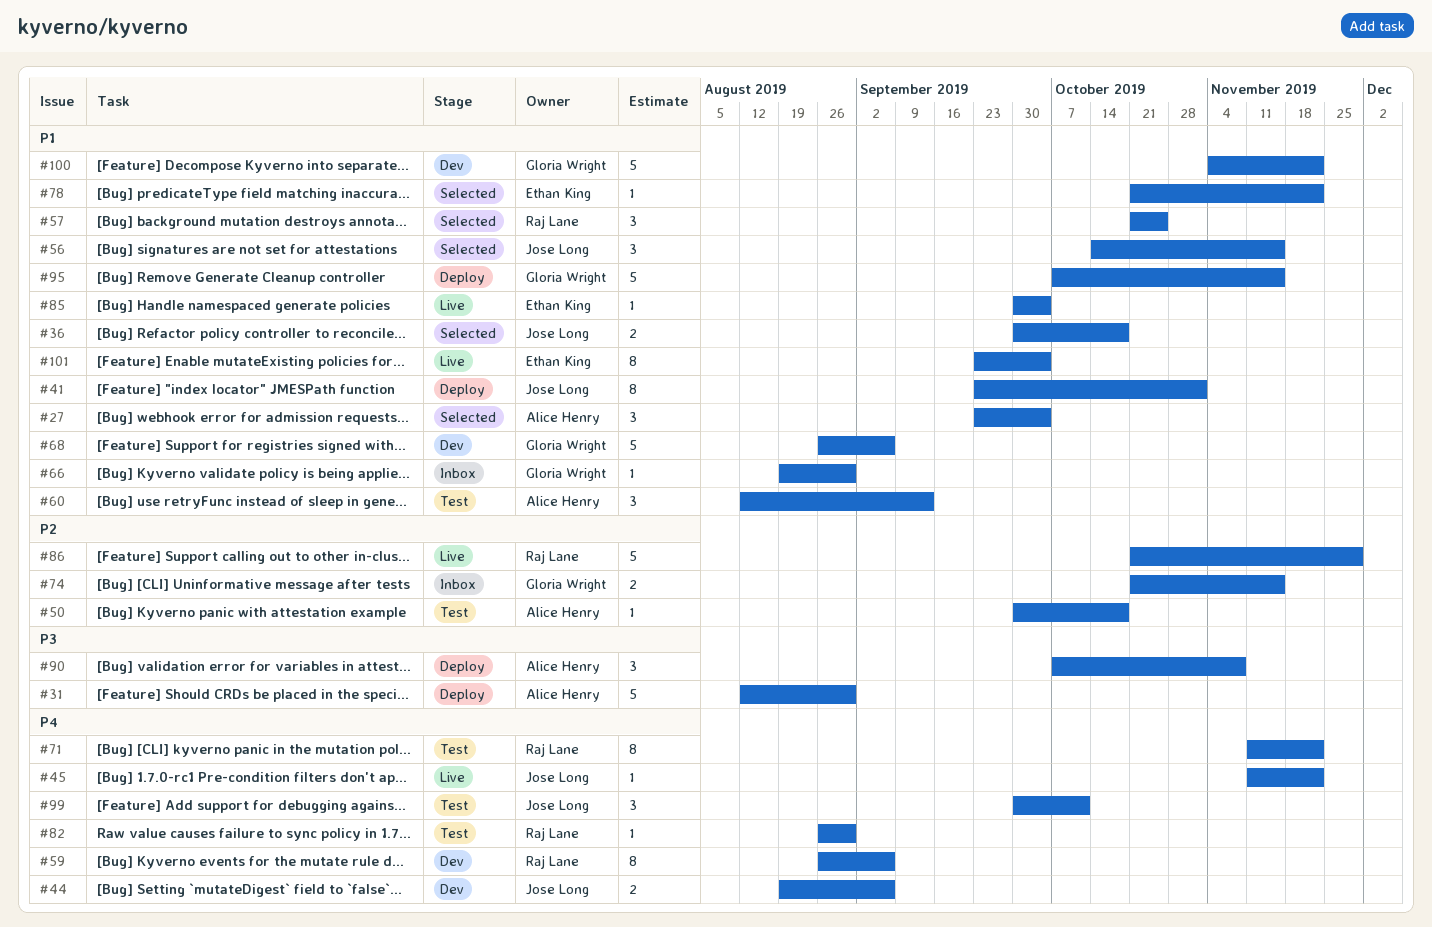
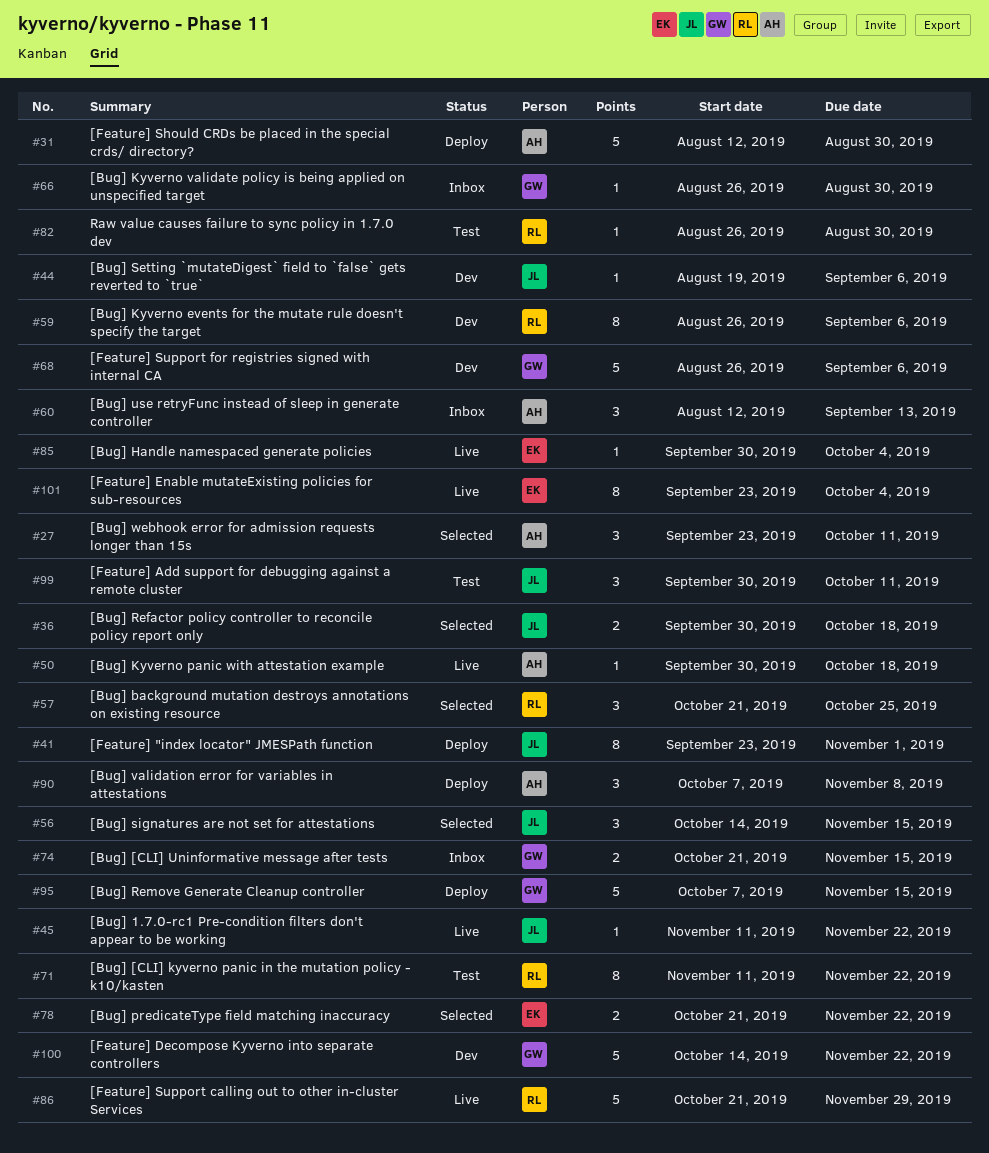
#27, due: Oct 4 -> Oct 11
#44, estimate: 2 -> 1
#50, status: Test -> Live
#60, status: Test -> Inbox
#66, start: Aug 19 -> Aug 26
#78, estimate: 1 -> 2
#100, start: Nov 4 -> Oct 14

